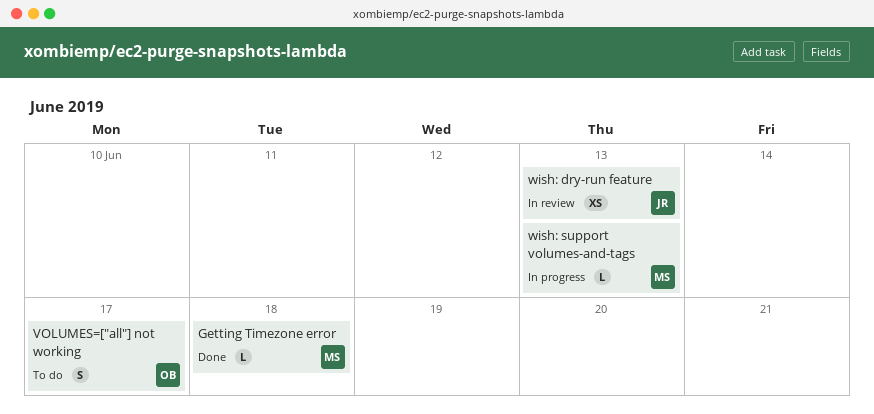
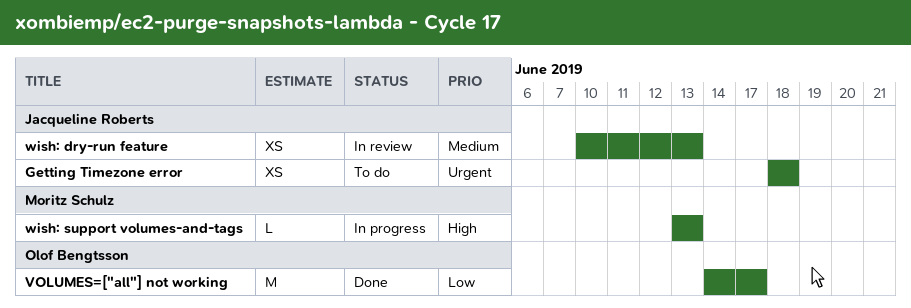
Getting Timezone error, status: Done -> To do
Getting Timezone error, owner: Moritz Schulz -> Jacqueline Roberts
Getting Timezone error, estimate: L -> XS
VOLUMES=["all"] not working, status: To do -> Done
VOLUMES=["all"] not working, estimate: S -> M

